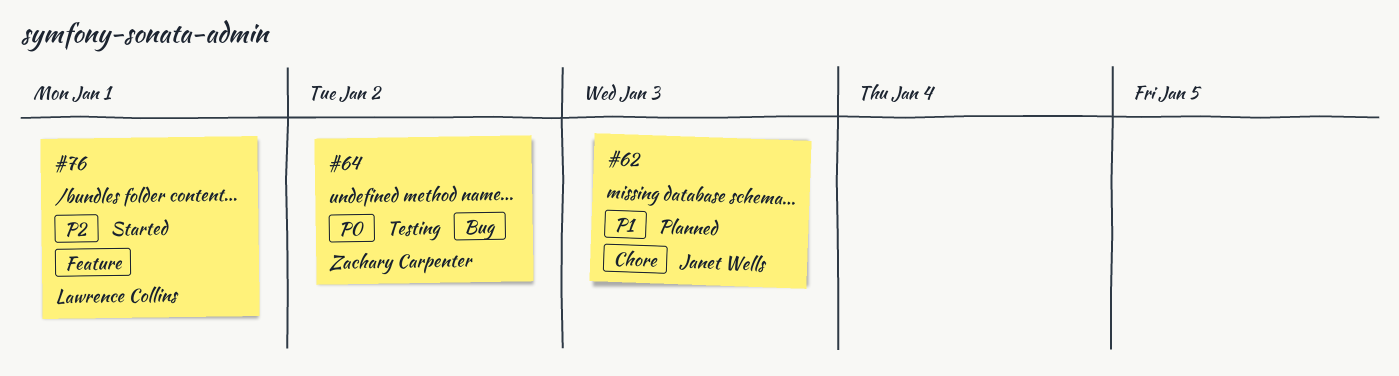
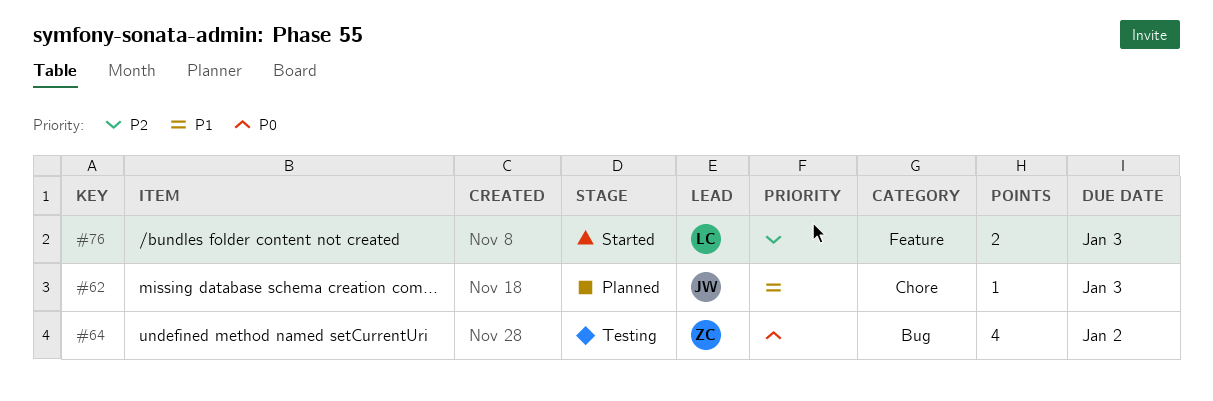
#76, due: Jan 1 -> Jan 3

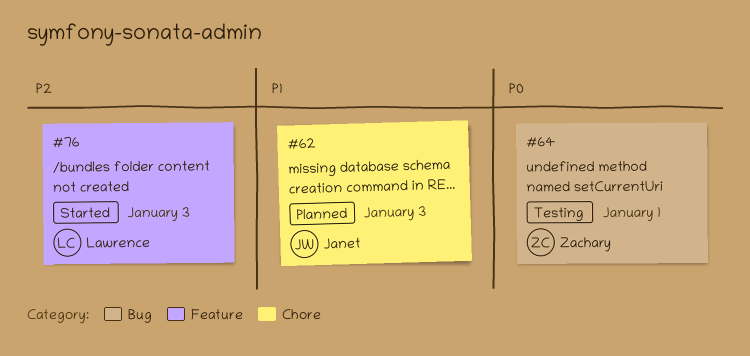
#64, due: Jan 2 -> Jan 1

